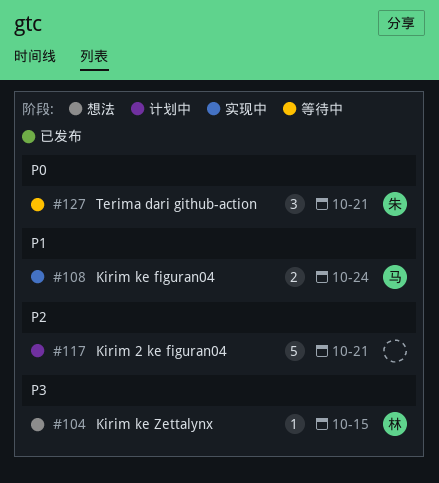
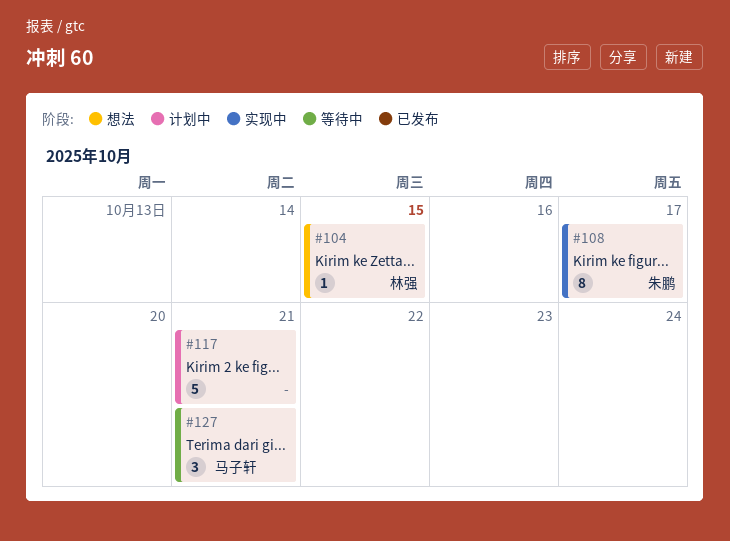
#108, owner: 马子轩 -> 朱鹏
#108, estimate: 2 -> 8
#108, due: Oct 24 -> Oct 17
#127, owner: 朱鹏 -> 马子轩

